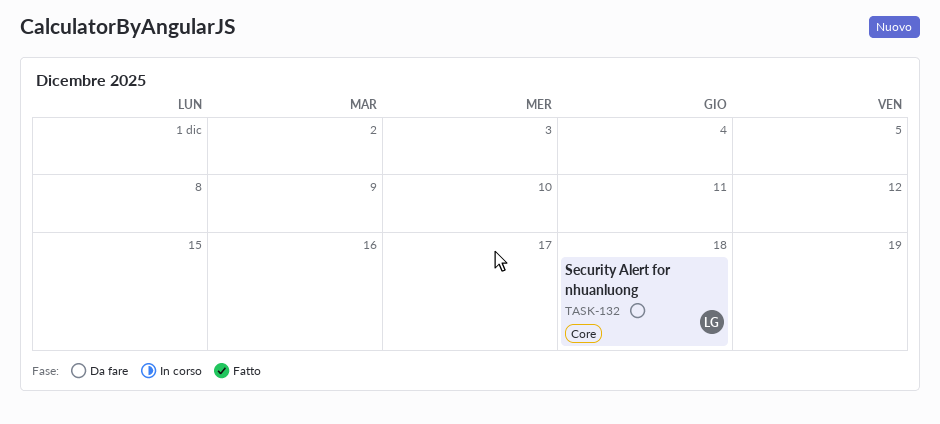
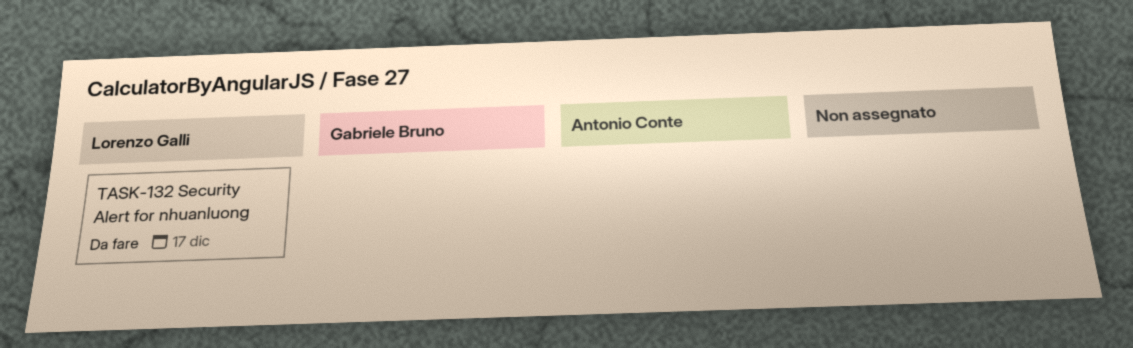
TASK-132, due: Dec 18 -> Dec 17

